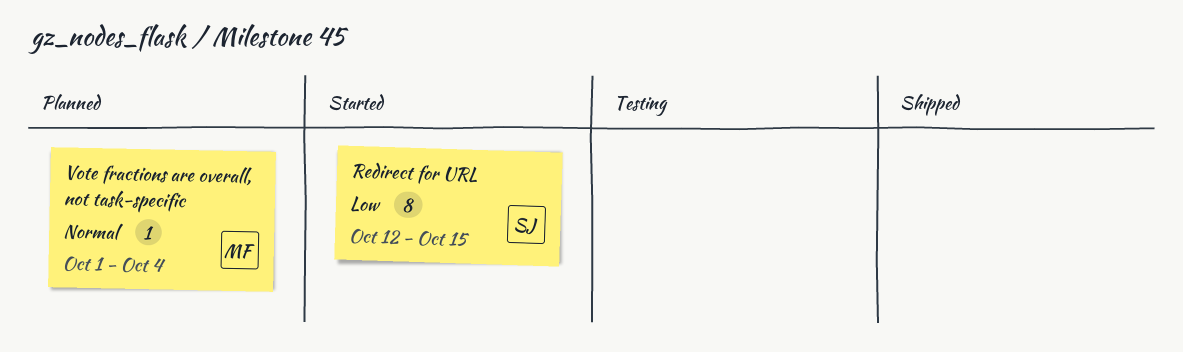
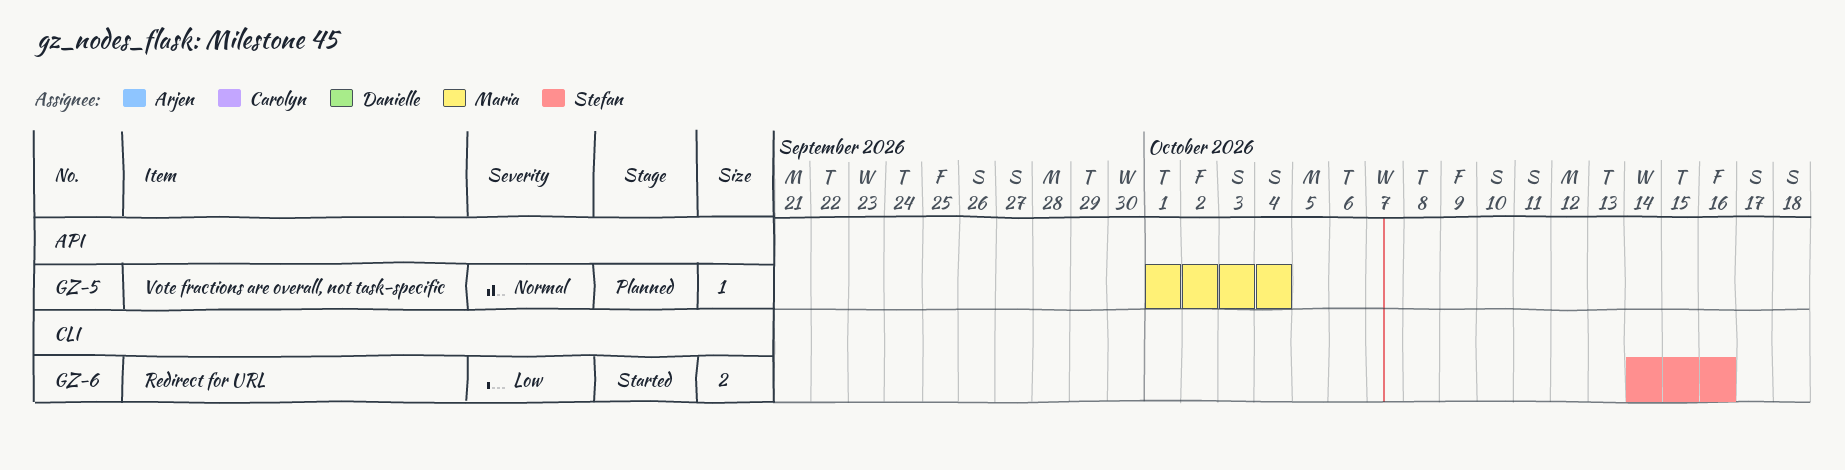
Redirect for URL, estimate: 8 -> 2
Redirect for URL, start: Oct 12 -> Oct 14
Redirect for URL, due: Oct 15 -> Oct 16

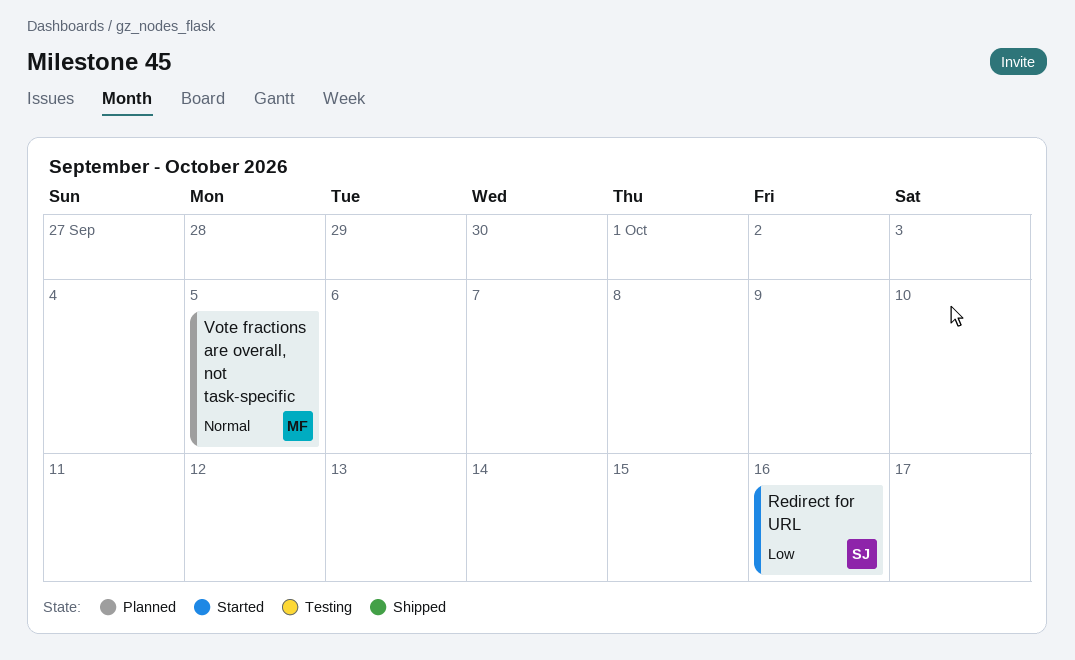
Vote fractions are overall, not task-specific, due: Oct 4 -> Oct 5

